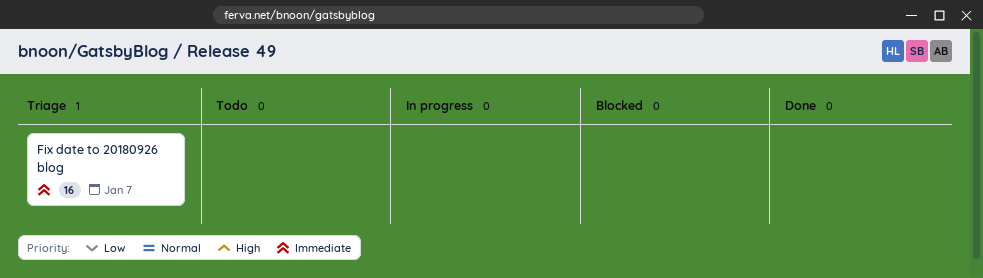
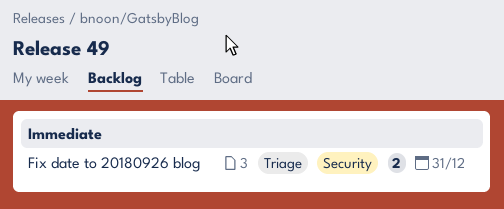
Fix date to 20180926 blog, estimate: 16 -> 2
Fix date to 20180926 blog, due: Jan 7 -> Dec 31

